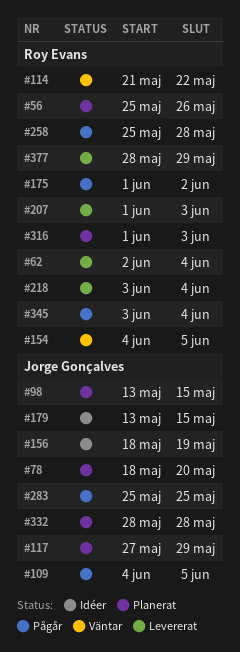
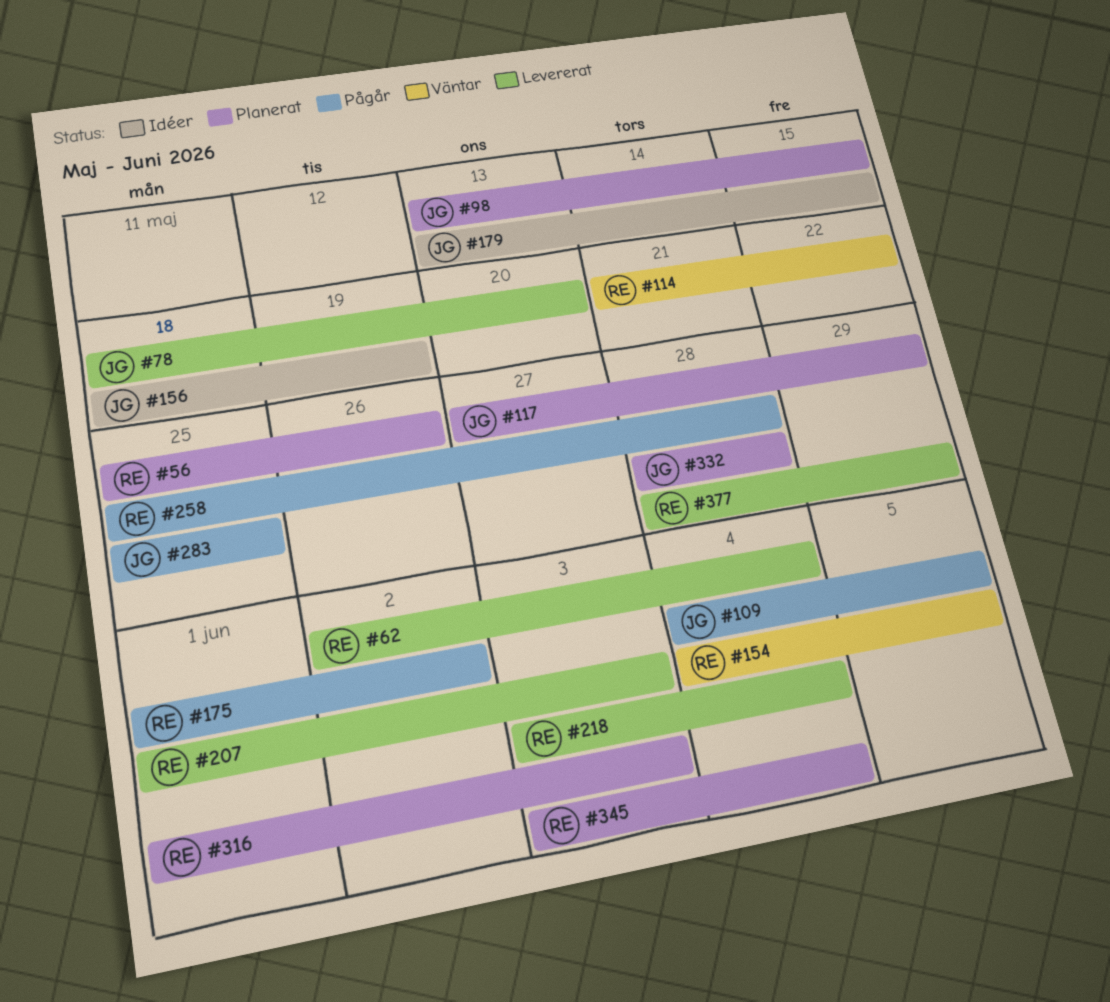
#78, status: Planerat -> Levererat
#345, status: Pågår -> Planerat

